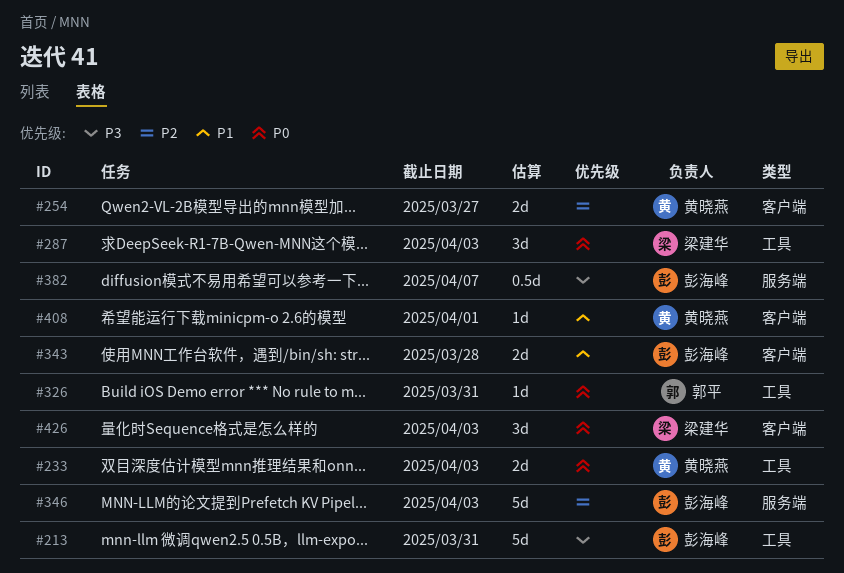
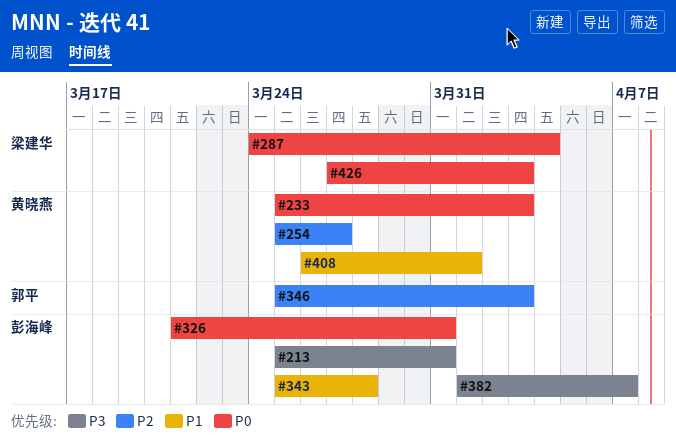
#287, due: Apr 3 -> Apr 4
#326, owner: 郭平 -> 彭海峰
#346, owner: 彭海峰 -> 郭平

